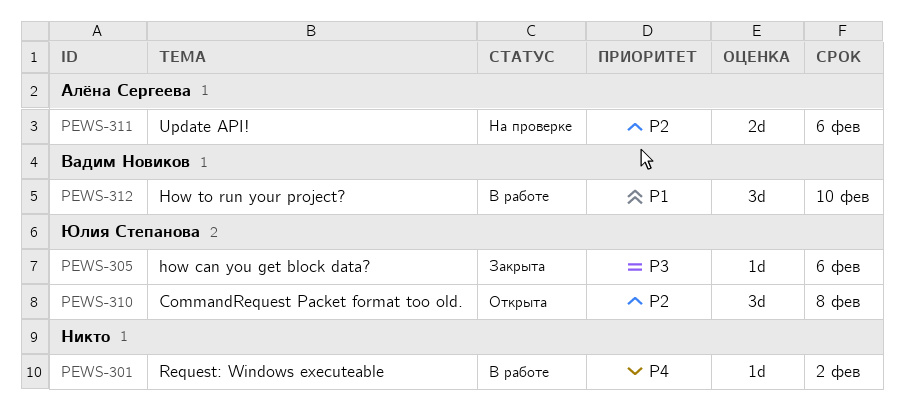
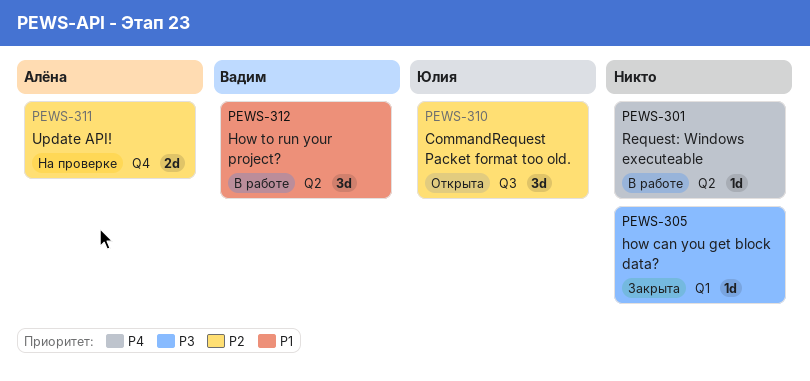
PEWS-305, owner: Юлия Степанова -> none

